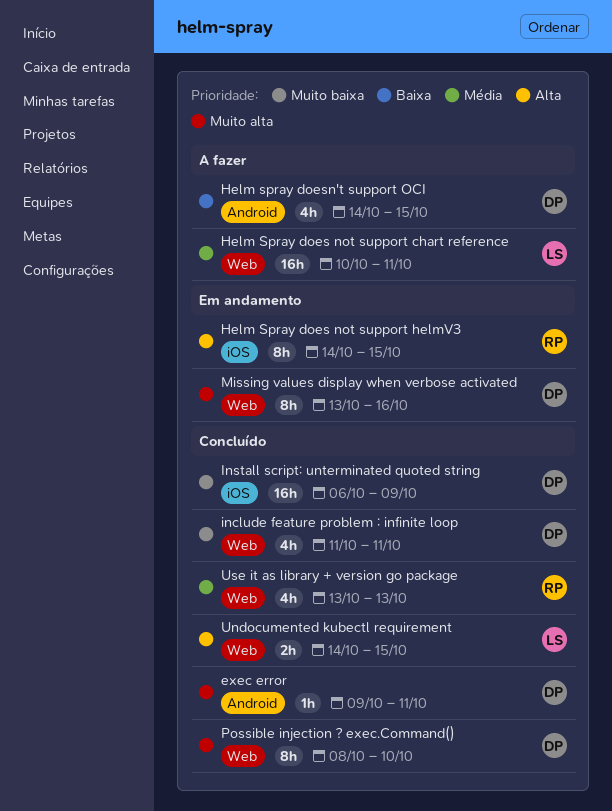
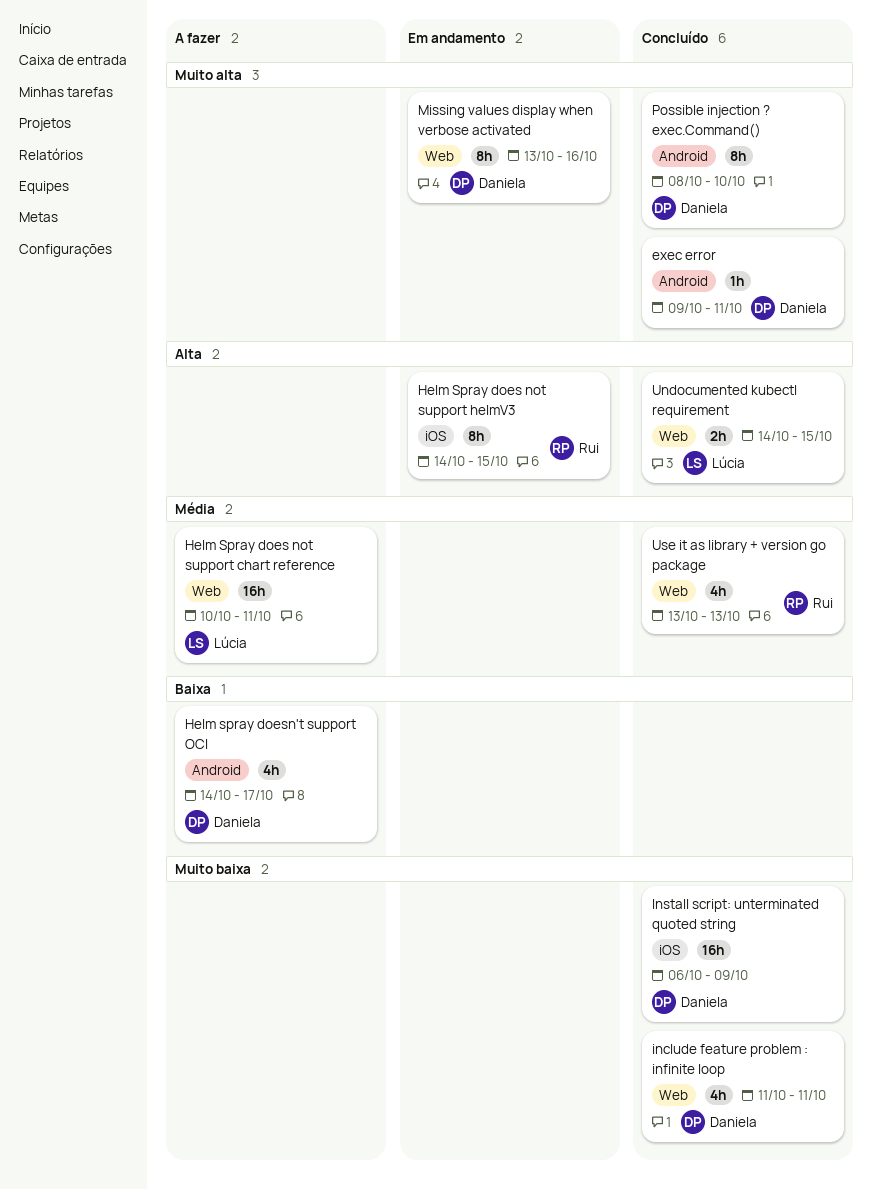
Helm spray doesn't support OCI, due: Oct 15 -> Oct 17
Possible injection ? exec.Command(), label: Web -> Android

